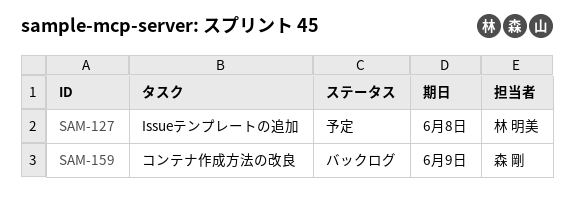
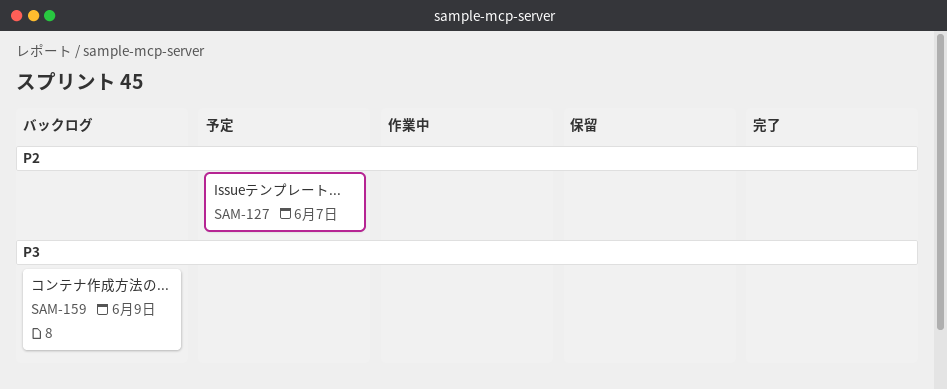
SAM-127, due: Jun 8 -> Jun 7

